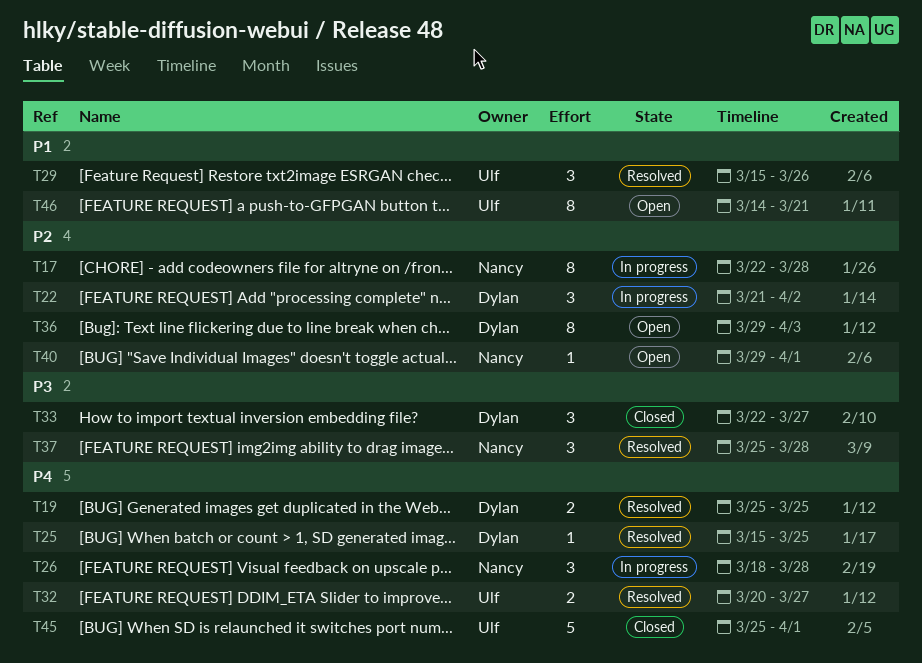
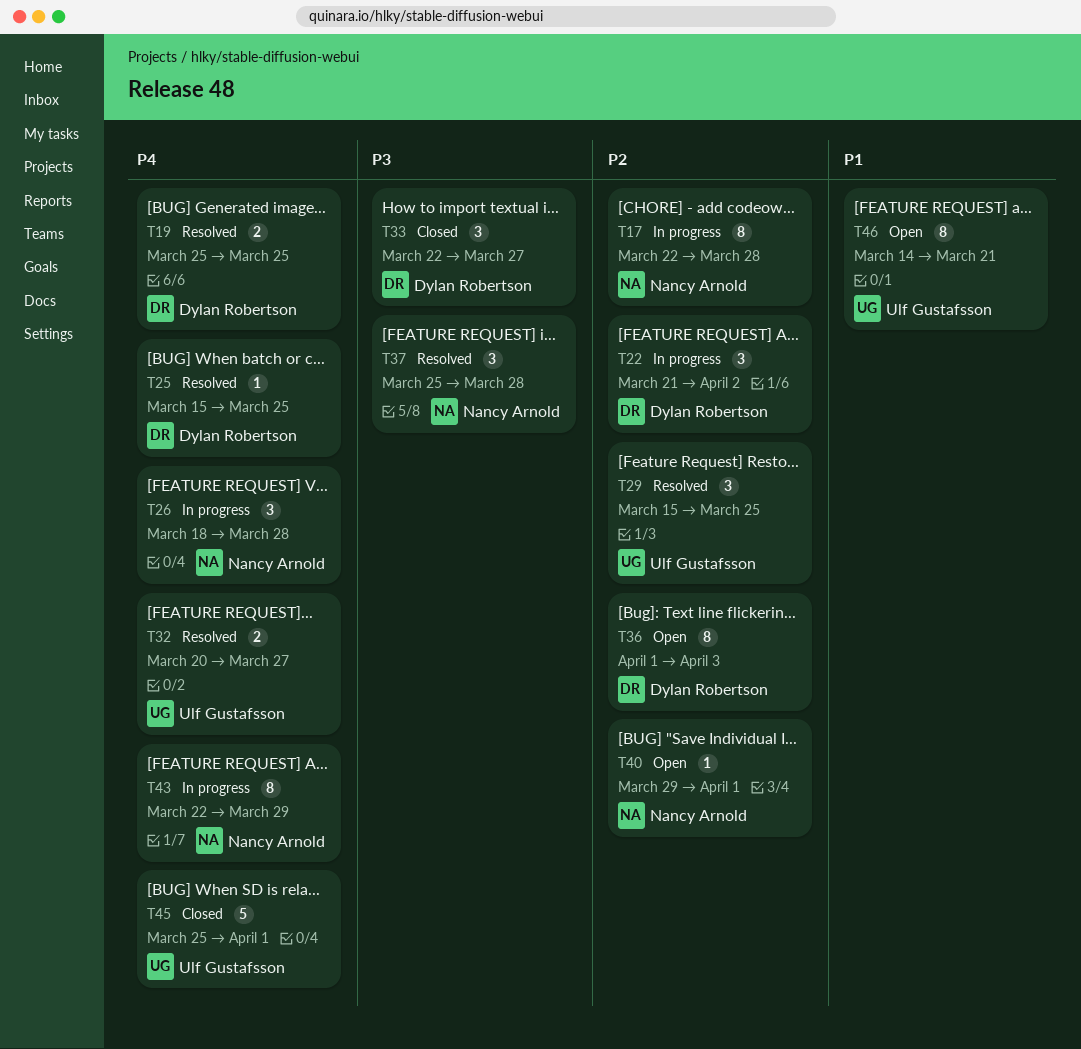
T29, priority: P1 -> P2
T29, due: Mar 26 -> Mar 25
T36, start: Mar 29 -> Apr 1
T43: none -> present

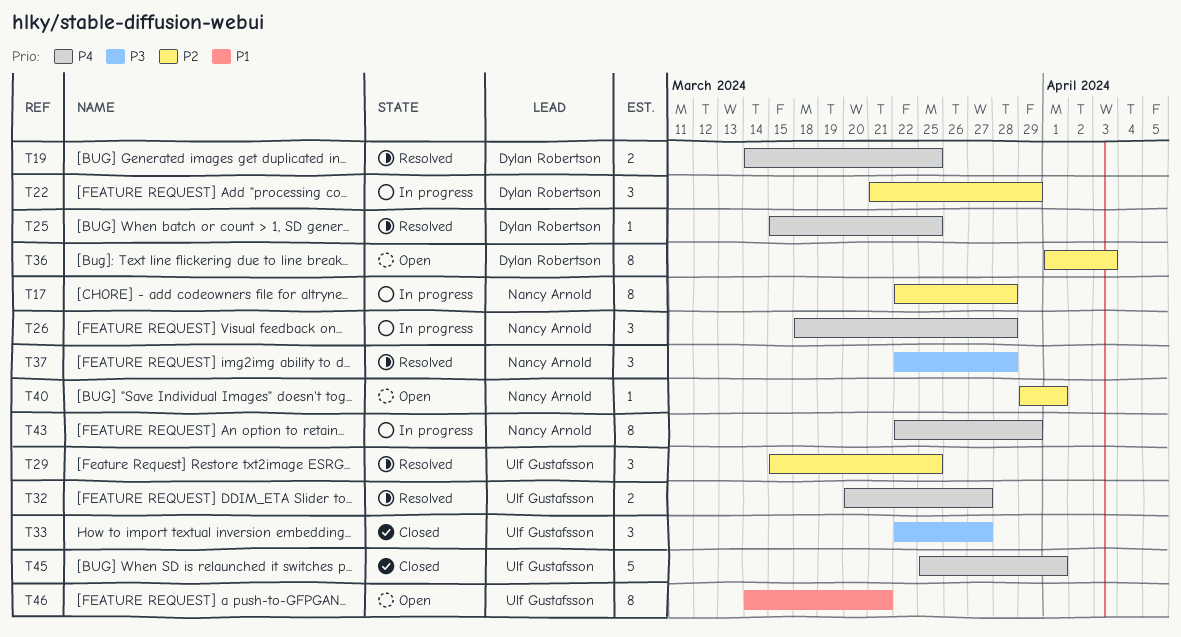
T19, start: Mar 25 -> Mar 14
T22, due: Apr 2 -> Mar 29
T33, owner: Dylan Robertson -> Ulf Gustafsson
T37, start: Mar 25 -> Mar 22

